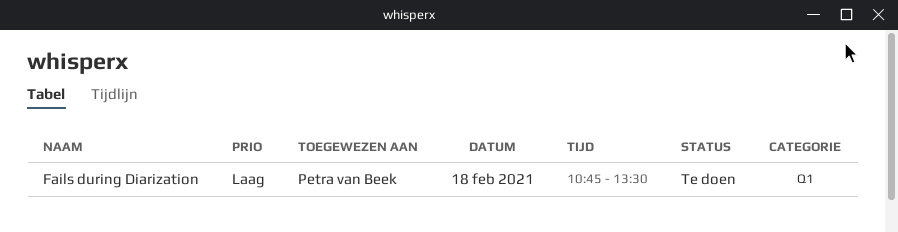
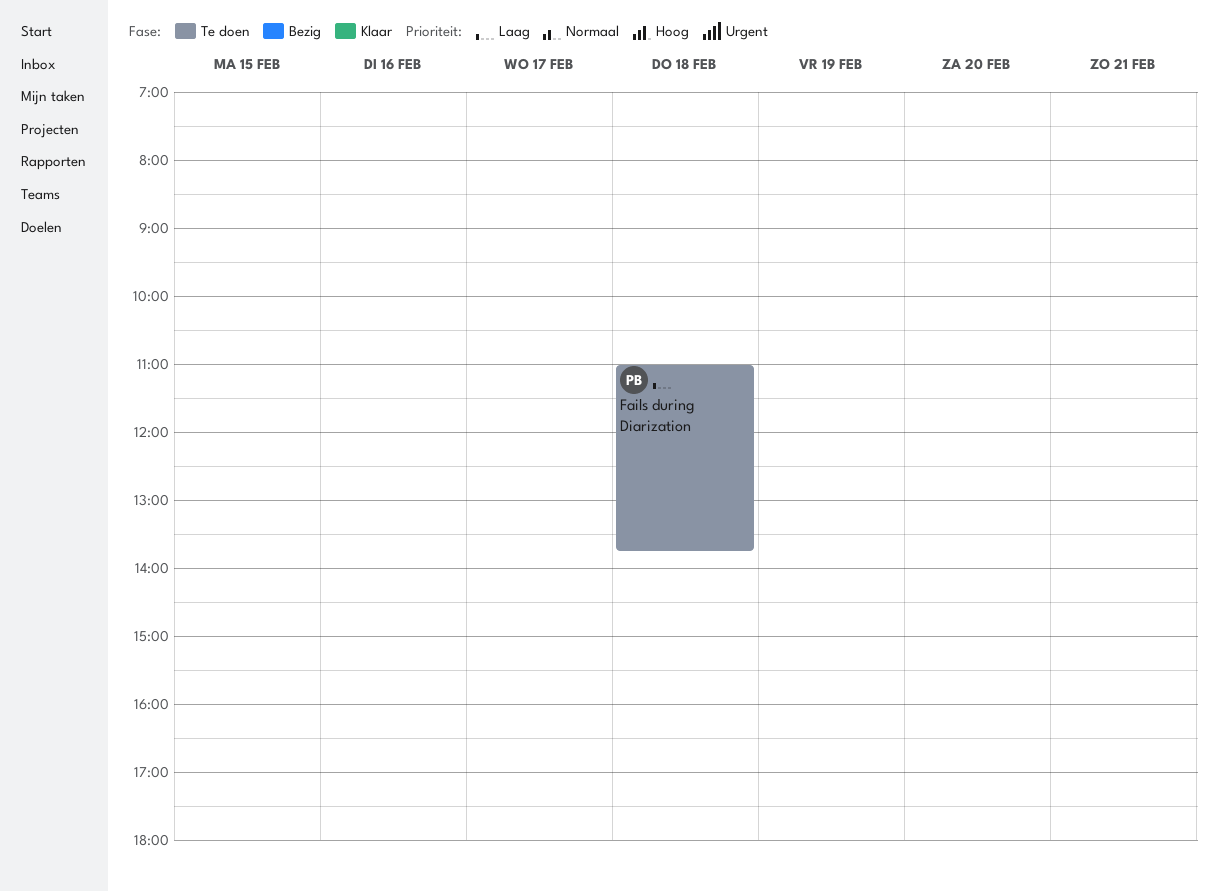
Fails during Diarization, begins: 10:45 -> 11:00
Fails during Diarization, ends: 13:30 -> 13:45

